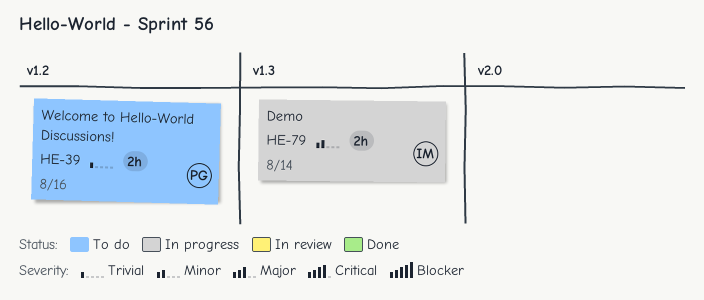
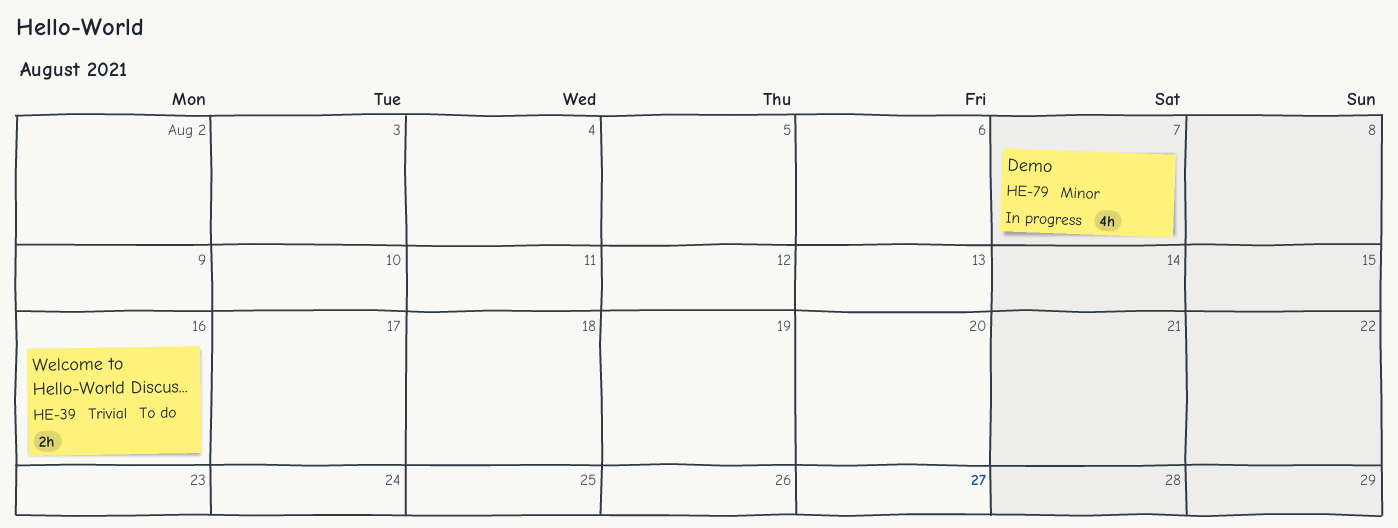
HE-79, estimate: 2h -> 4h
HE-79, due: Aug 14 -> Aug 7

